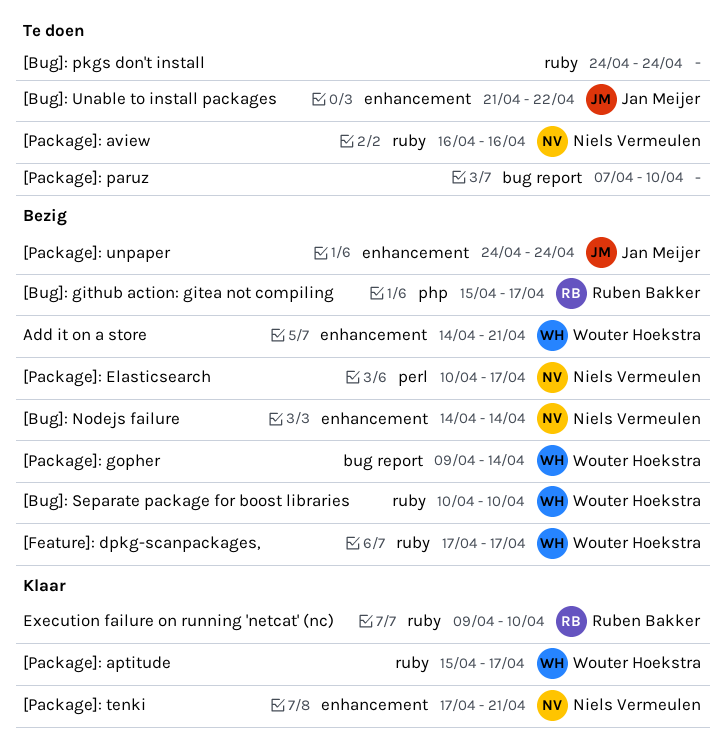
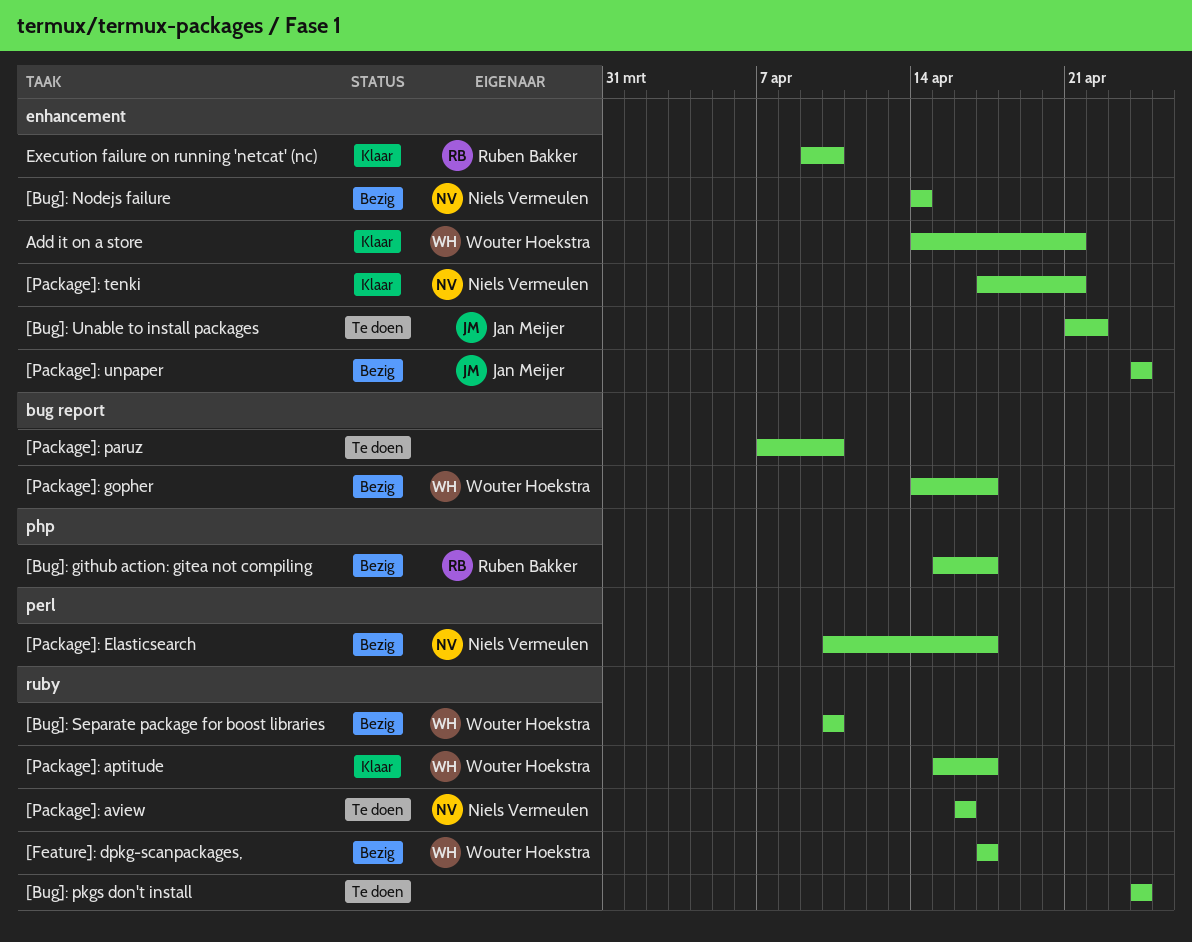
[Package]: gopher, start: Apr 9 -> Apr 14
[Package]: gopher, due: Apr 14 -> Apr 17
Add it on a store, status: Bezig -> Klaar
Execution failure on running 'netcat' (nc), label: ruby -> enhancement

